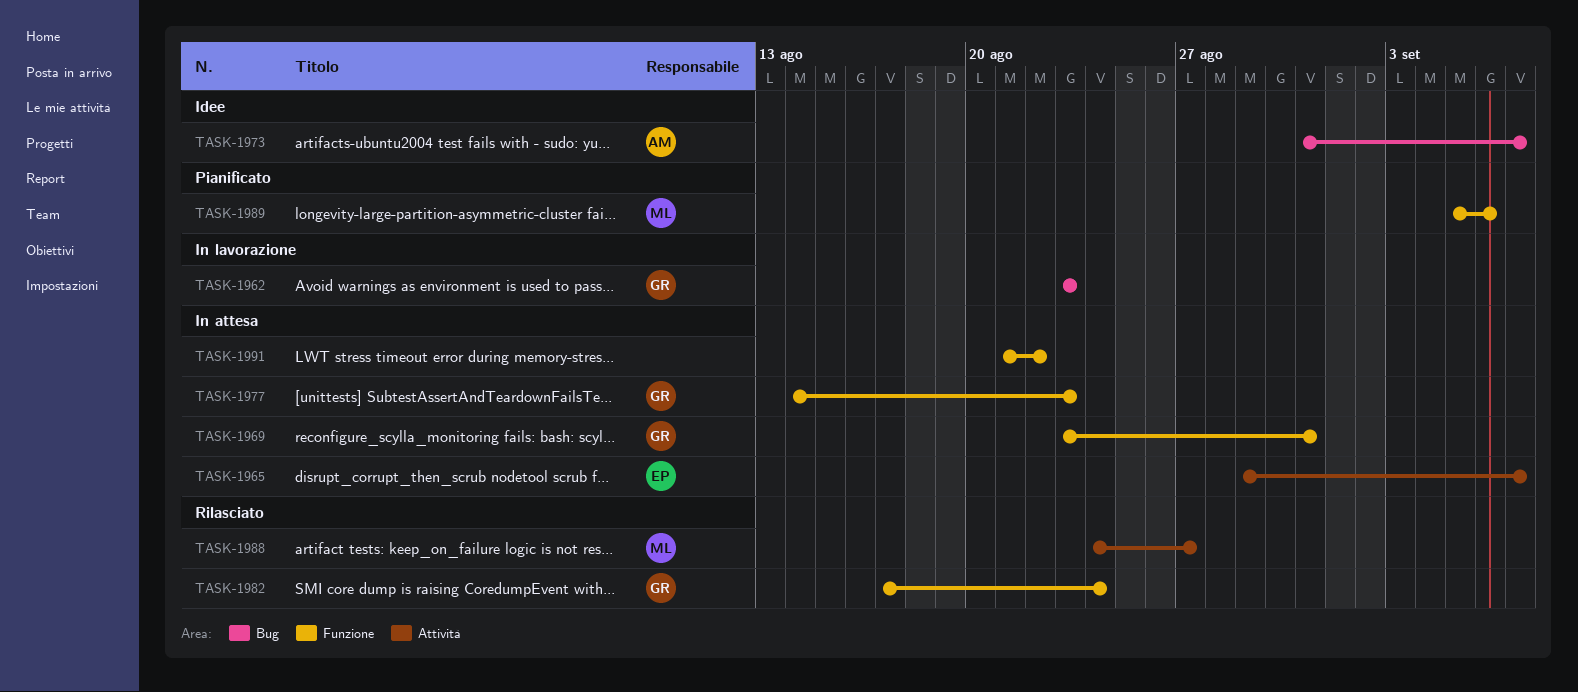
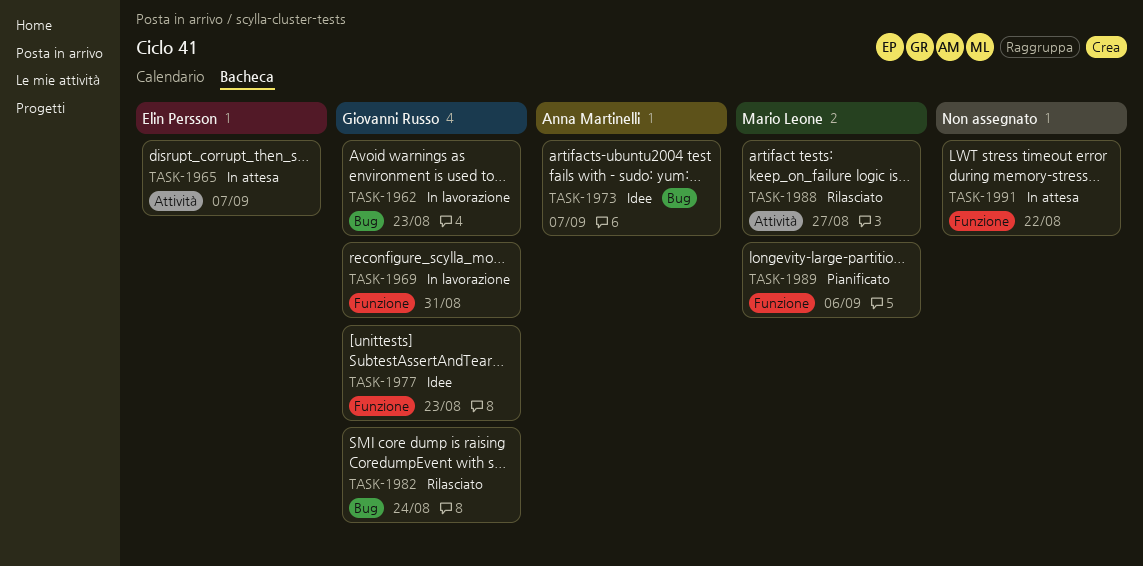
TASK-1969, status: In attesa -> In lavorazione
TASK-1977, status: In attesa -> Idee
TASK-1982, label: Funzione -> Bug

